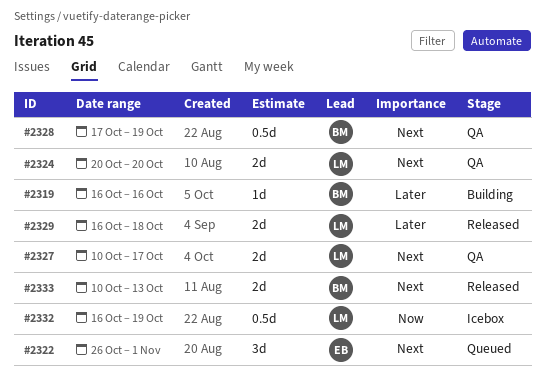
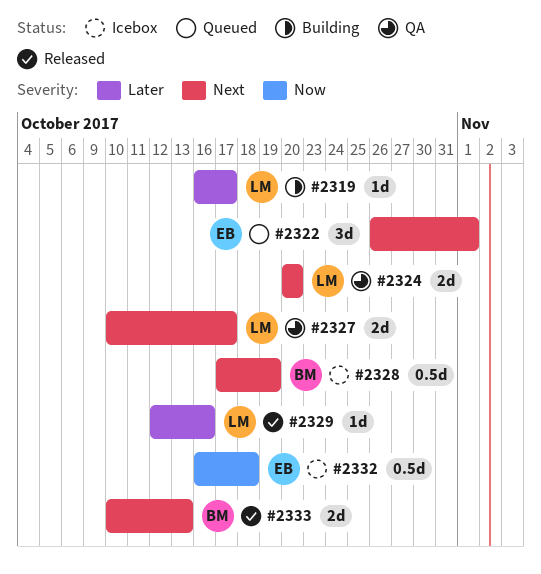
#2319, owner: BM -> LM
#2319, due: Oct 16 -> Oct 17
#2328, status: QA -> Icebox
#2329, estimate: 2d -> 1d
#2329, start: Oct 16 -> Oct 12
#2329, due: Oct 18 -> Oct 16
#2332, owner: LM -> EB
#2332, due: Oct 19 -> Oct 18

